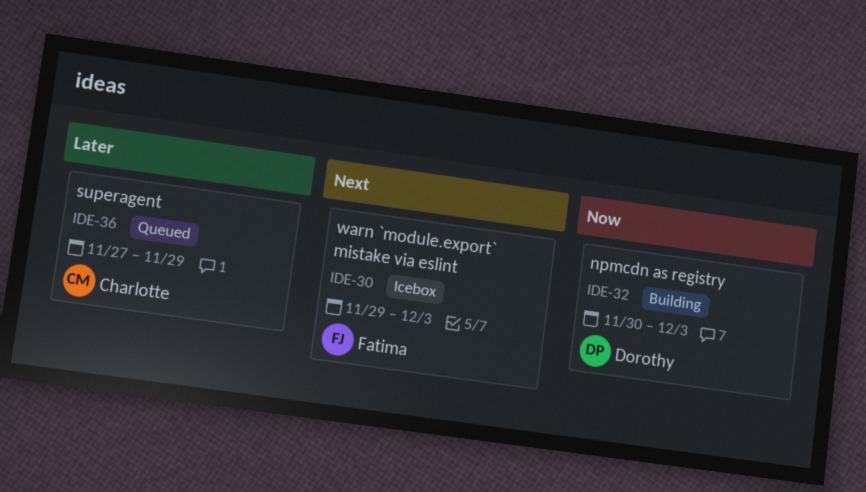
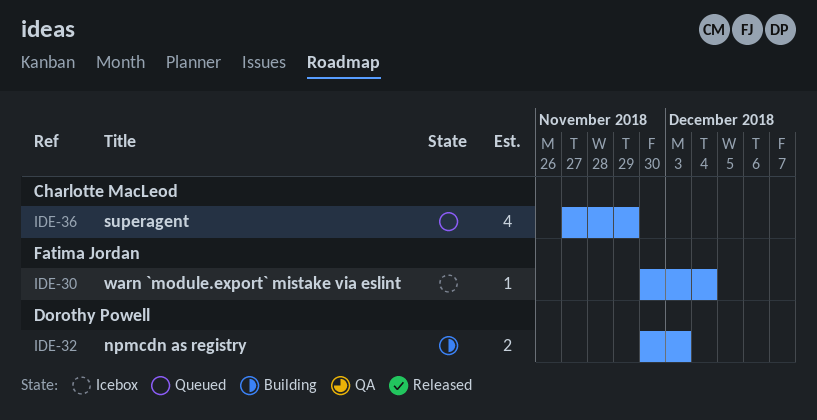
IDE-30, start: Nov 29 -> Nov 30
IDE-30, due: Dec 3 -> Dec 4

